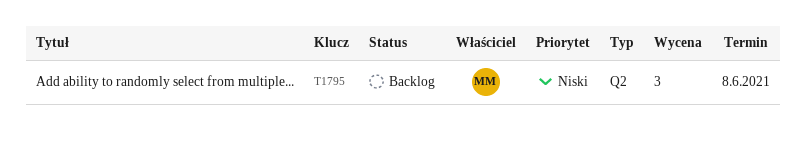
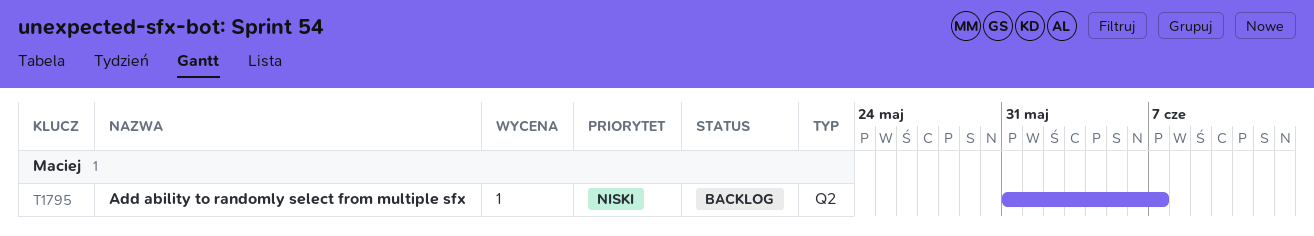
T1795, estimate: 3 -> 1
T1795, due: Jun 8 -> Jun 7

